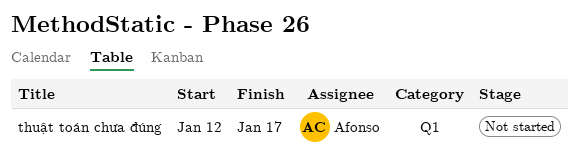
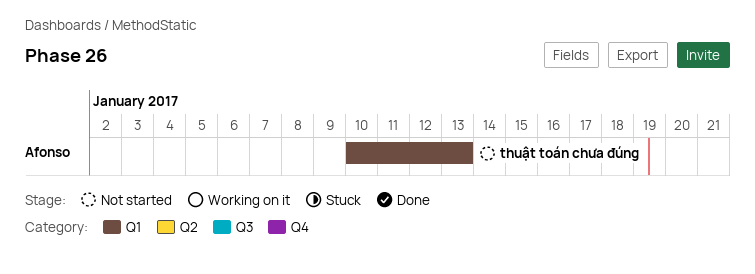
thuật toán chưa đúng, start: Jan 12 -> Jan 10
thuật toán chưa đúng, due: Jan 17 -> Jan 13

